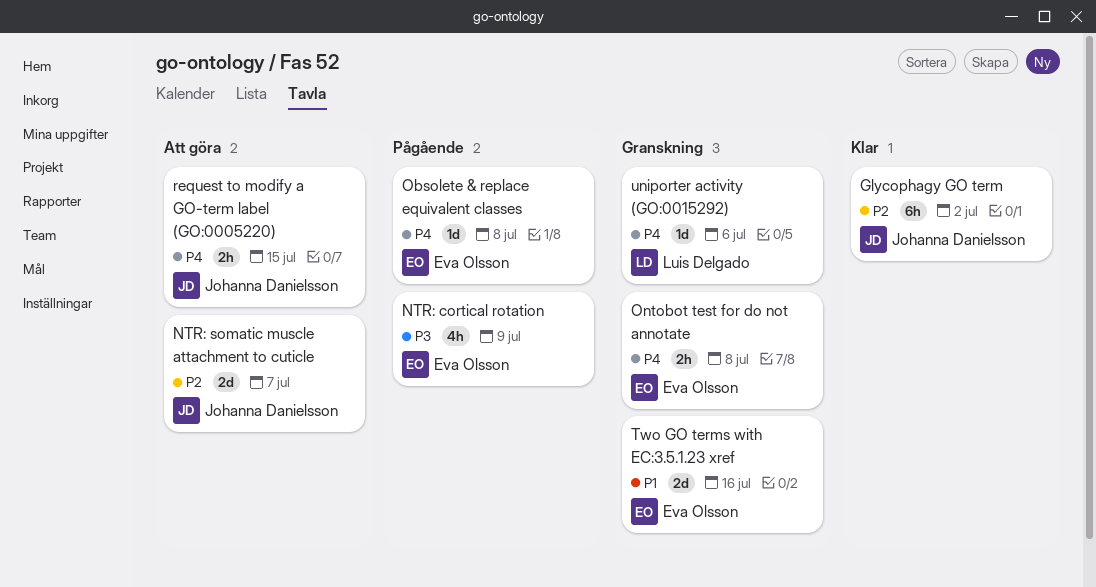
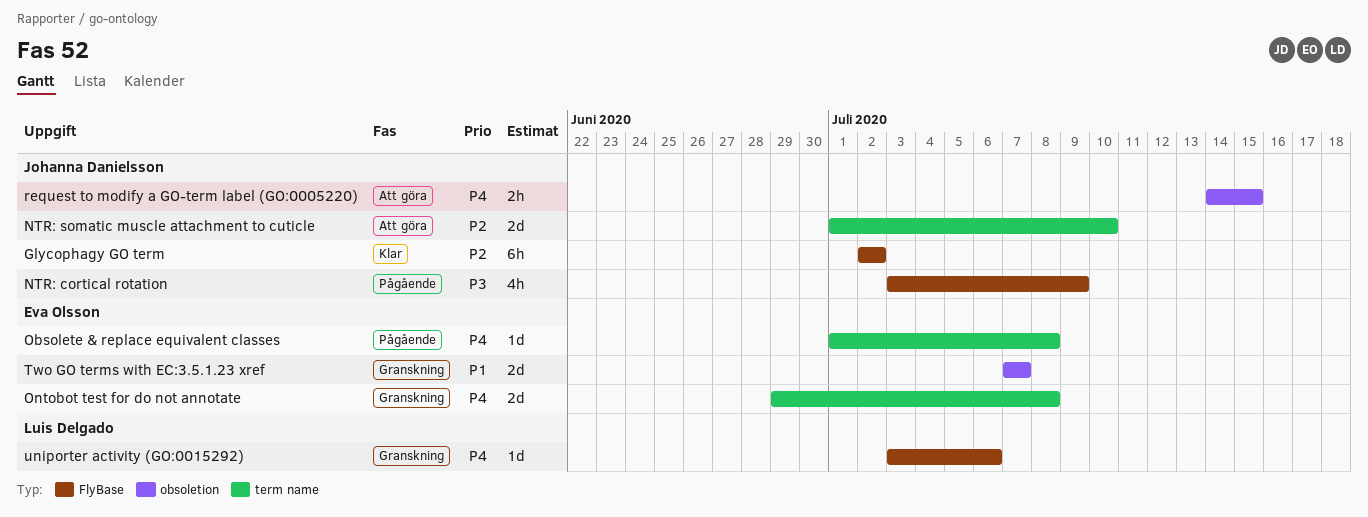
NTR: cortical rotation, owner: Eva Olsson -> Johanna Danielsson
NTR: somatic muscle attachment to cuticle, due: Jul 7 -> Jul 10
Ontobot test for do not annotate, estimate: 2h -> 2d
Two GO terms with EC:3.5.1.23 xref, due: Jul 16 -> Jul 7

